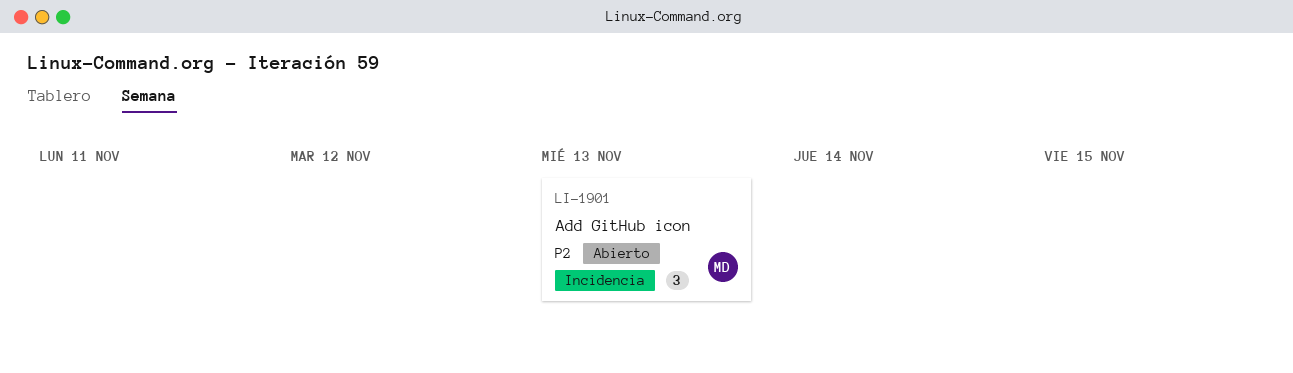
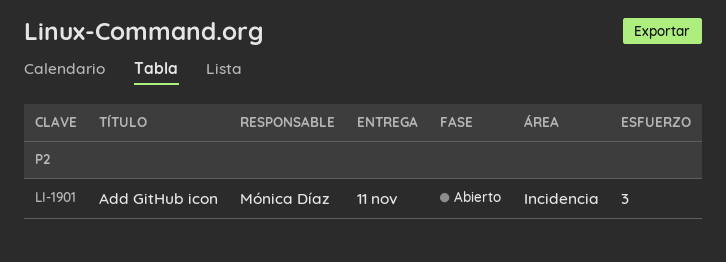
LI-1901, due: Nov 13 -> Nov 11

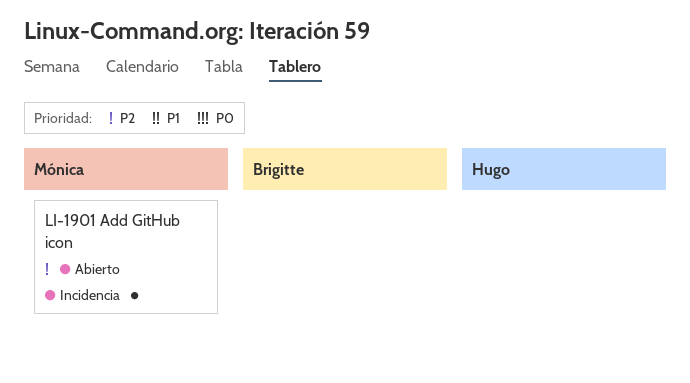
LI-1901, estimate: 3 -> 1

